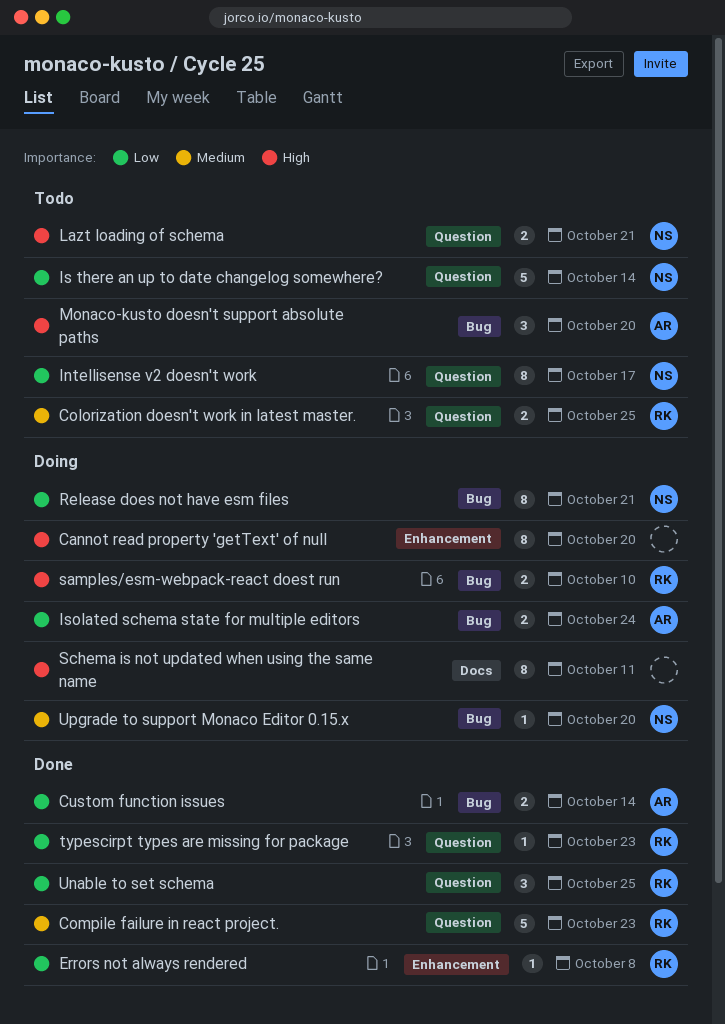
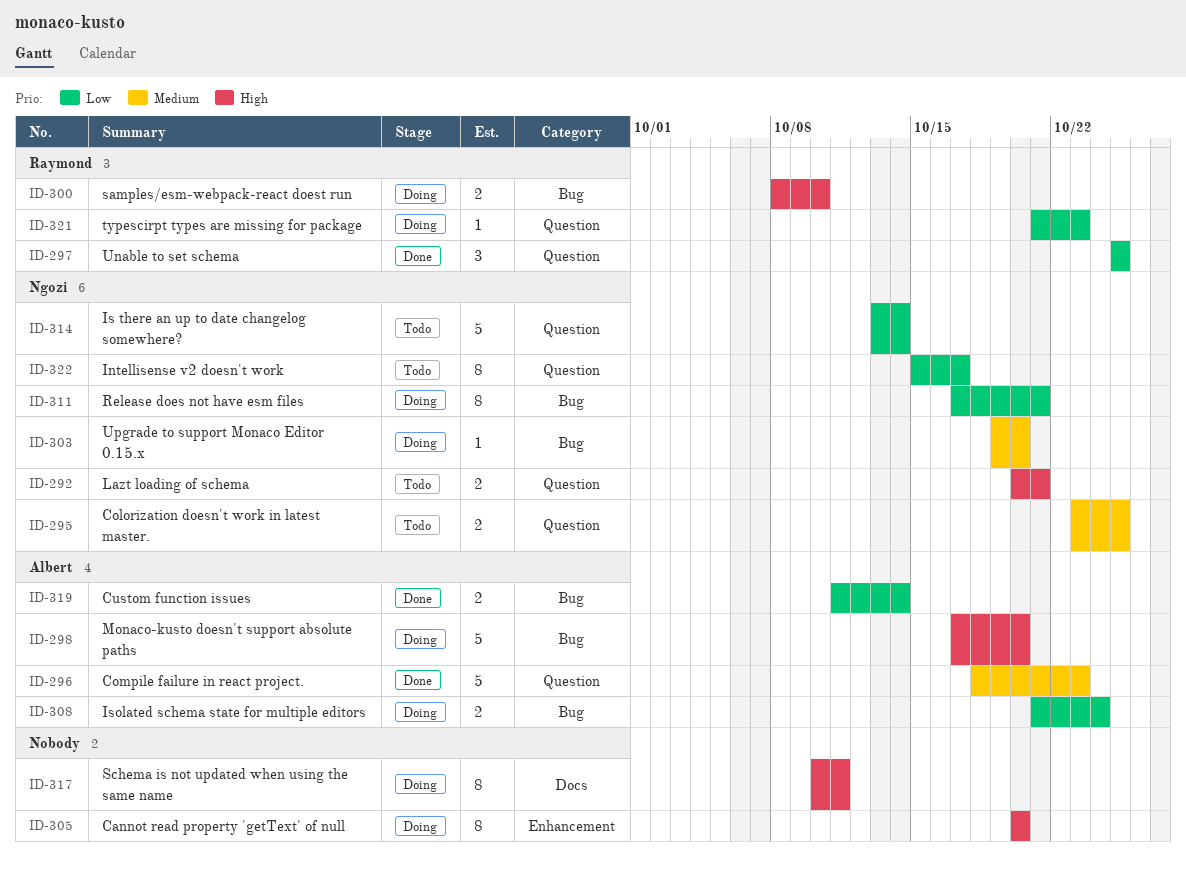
Colorization doesn't work in latest master., owner: Raymond -> Ngozi
Compile failure in react project., owner: Raymond -> Albert
Errors not always rendered: present -> none
Monaco-kusto doesn't support absolute paths, status: Todo -> Doing
Monaco-kusto doesn't support absolute paths, estimate: 3 -> 5
typescirpt types are missing for package, status: Done -> Doing

